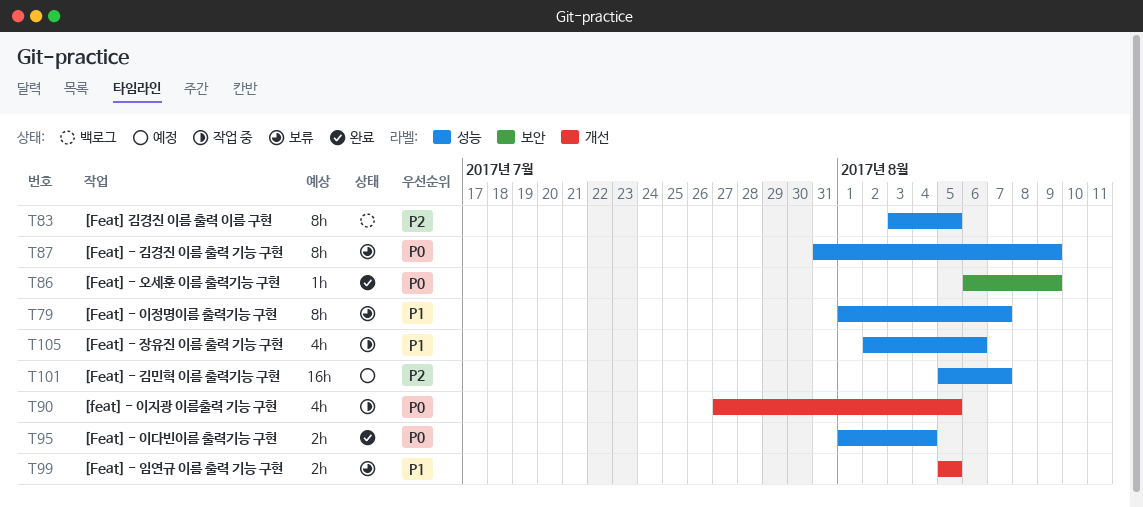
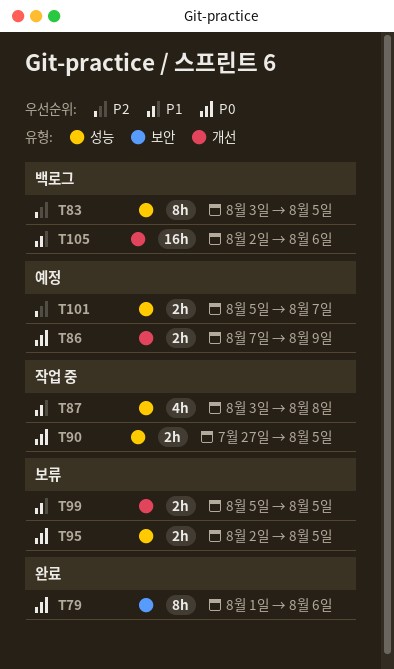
T79, status: 보류 -> 완료
T79, priority: P1 -> P0
T79, label: 성능 -> 보안
T79, due: Aug 7 -> Aug 6
T86, status: 완료 -> 예정
T86, label: 보안 -> 개선
T86, estimate: 1h -> 2h
T86, start: Aug 6 -> Aug 7
T87, status: 보류 -> 작업 중
T87, priority: P0 -> P1
T87, estimate: 8h -> 4h
T87, start: Jul 31 -> Aug 3
T87, due: Aug 9 -> Aug 8
T90, label: 개선 -> 성능
T90, estimate: 4h -> 2h
T95, status: 완료 -> 보류
T95, start: Aug 1 -> Aug 2
T95, due: Aug 4 -> Aug 5
T101, estimate: 16h -> 2h
T105, status: 작업 중 -> 백로그
T105, label: 성능 -> 개선
T105, estimate: 4h -> 16h

